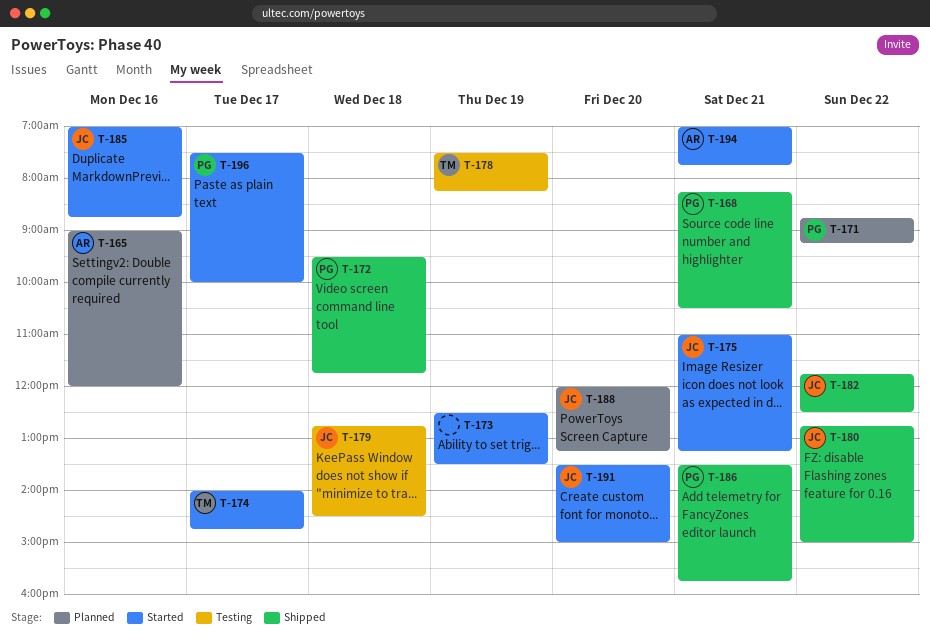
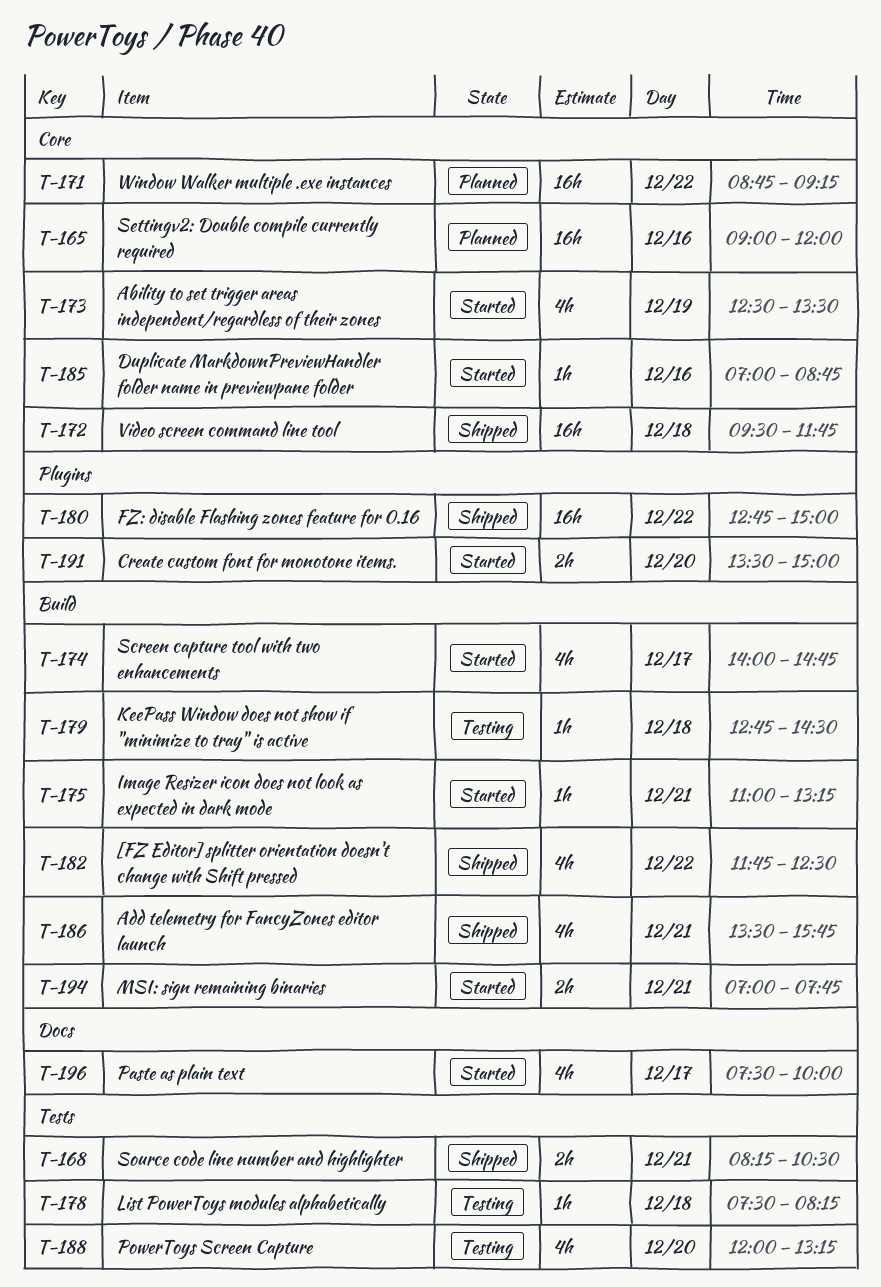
T-178, day: Dec 19 -> Dec 18
T-188, status: Planned -> Testing

